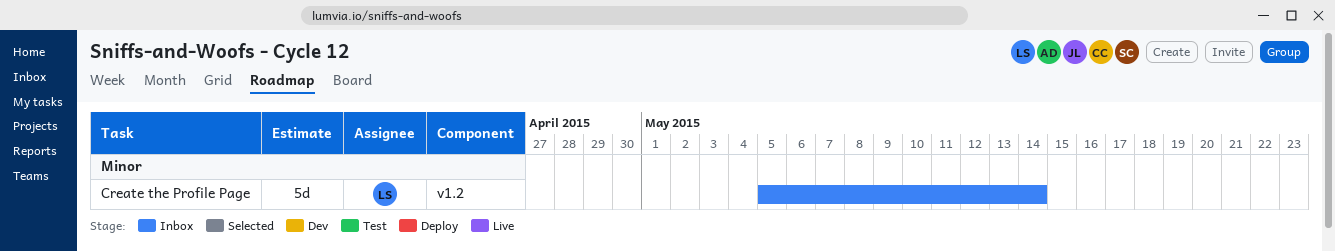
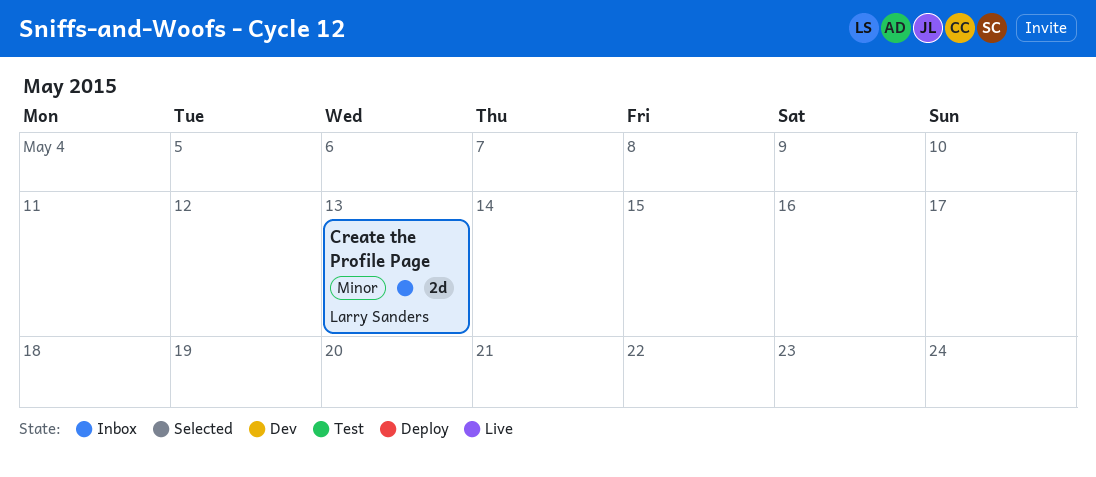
Create the Profile Page, estimate: 5d -> 2d
Create the Profile Page, due: May 14 -> May 13

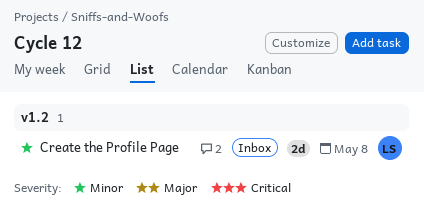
Create the Profile Page, due: May 13 -> May 8

